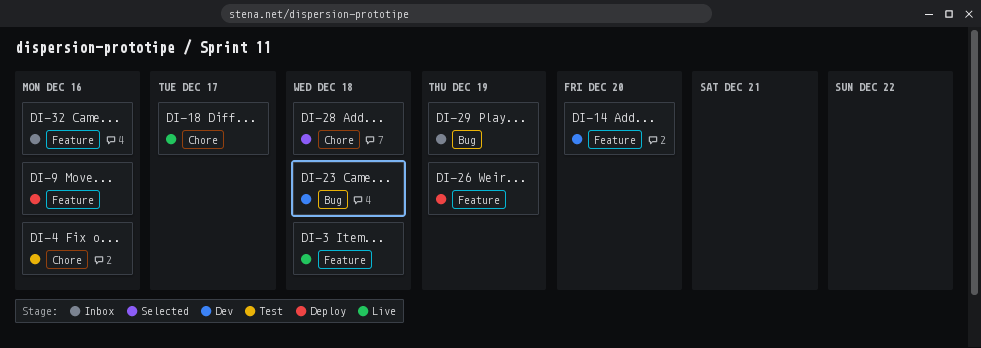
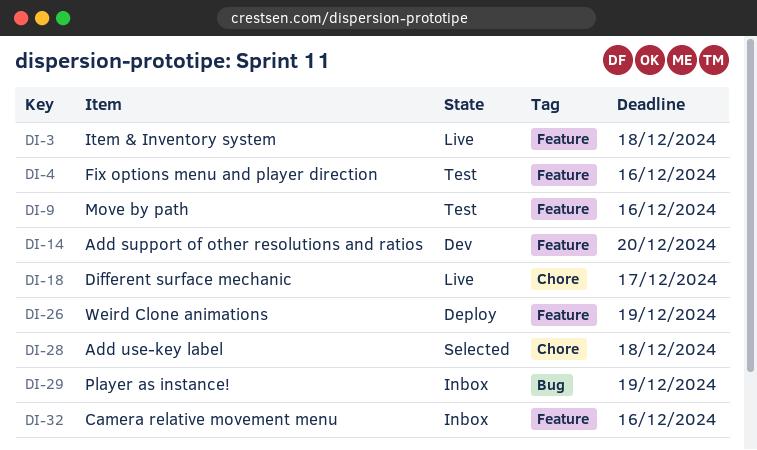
DI-4, label: Chore -> Feature
DI-9, status: Deploy -> Test
DI-23: present -> none

